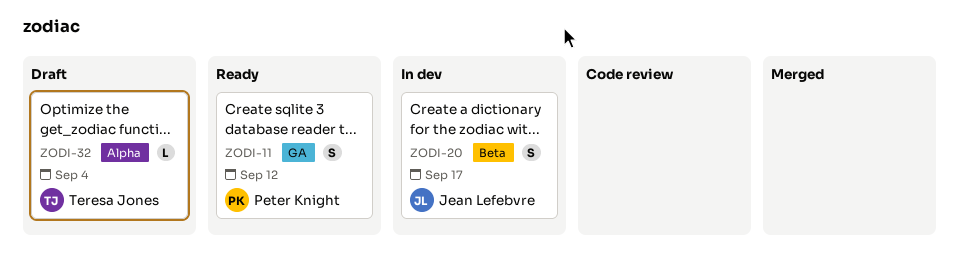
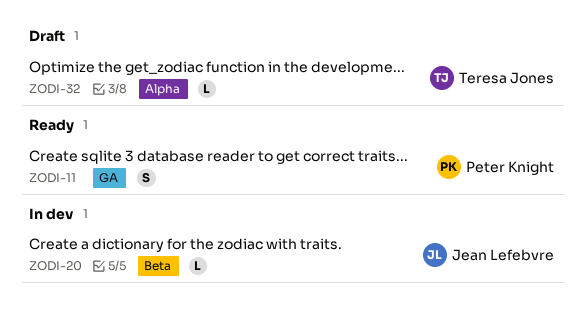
ZODI-20, estimate: S -> L

